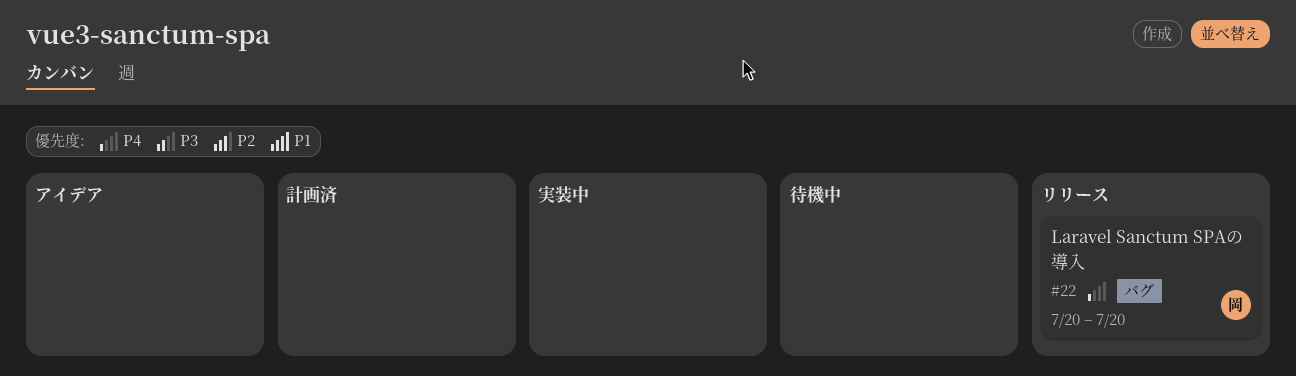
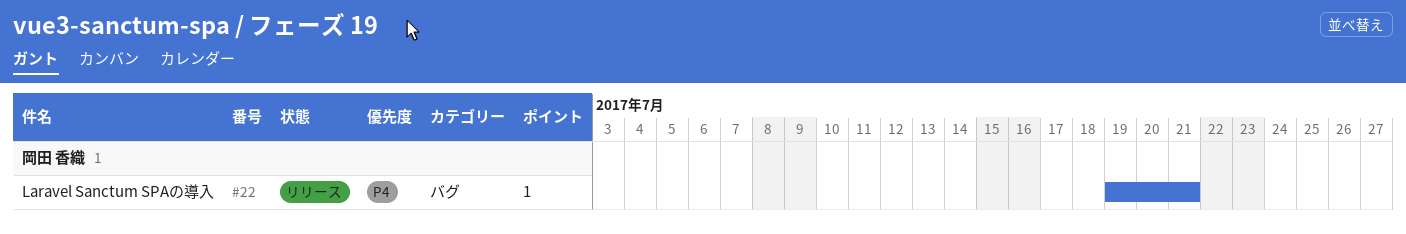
#22, start: Jul 20 -> Jul 19
#22, due: Jul 20 -> Jul 21

